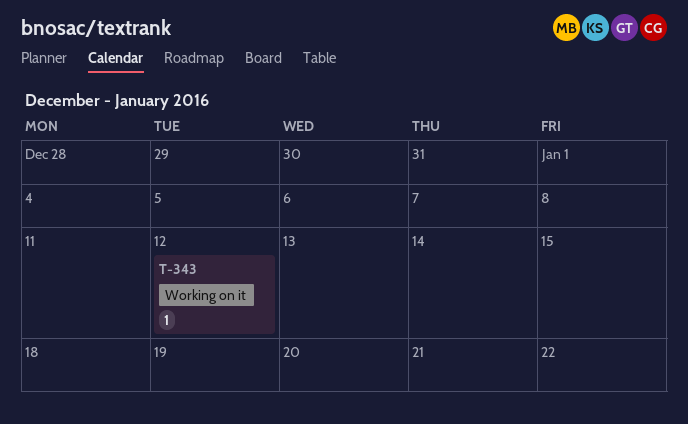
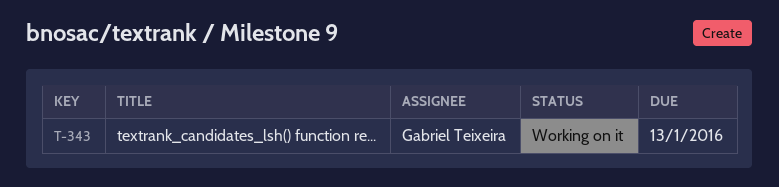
T-343, due: Jan 12 -> Jan 13

